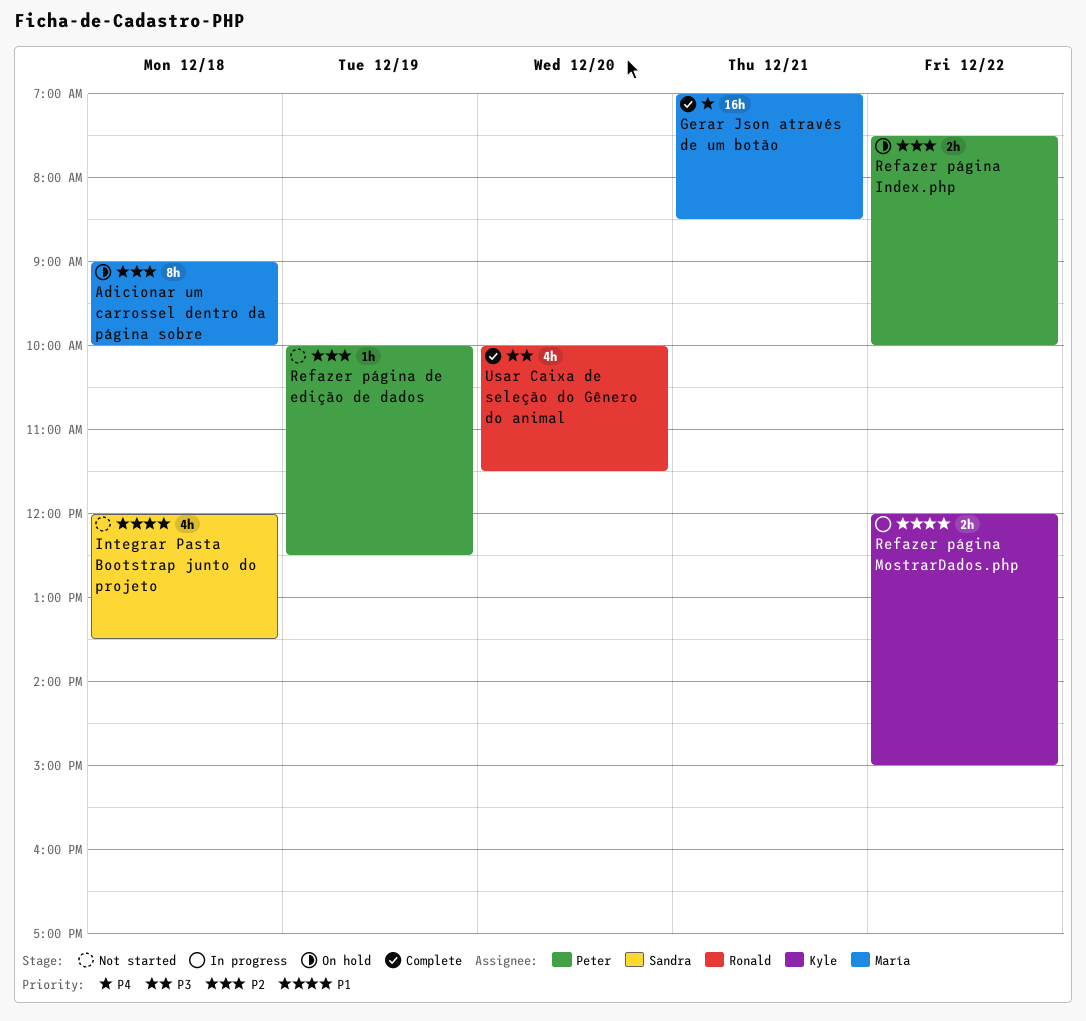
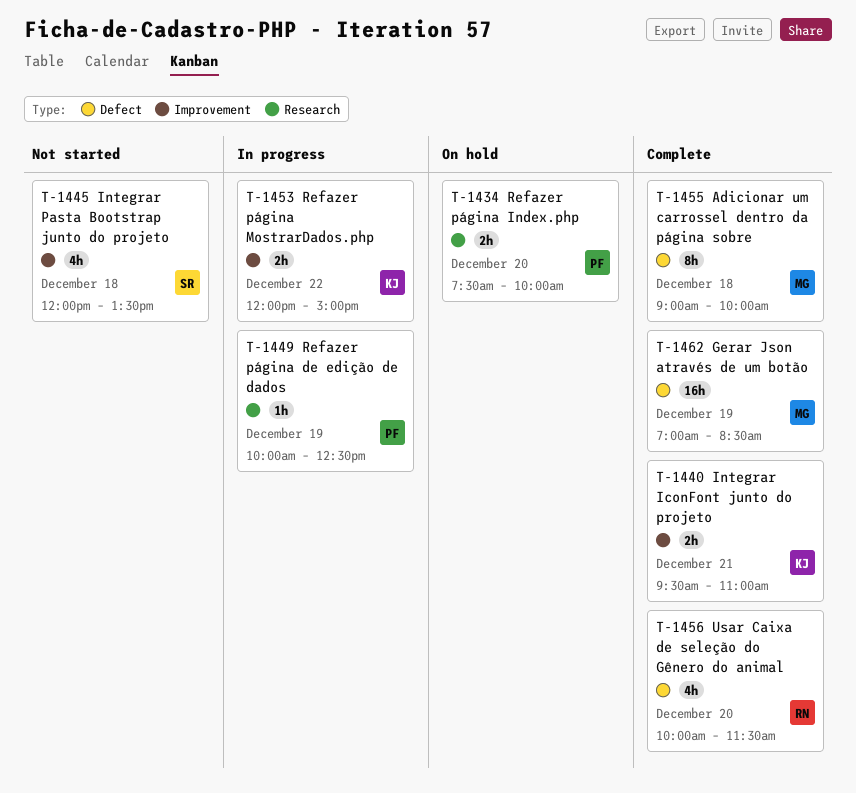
Adicionar um carrossel dentro da página sobre, status: On hold -> Complete
Gerar Json através de um botão, day: Dec 21 -> Dec 19
Integrar IconFont junto do projeto: none -> present
Refazer página de edição de dados, status: Not started -> In progress
Refazer página Index.php, day: Dec 22 -> Dec 20

